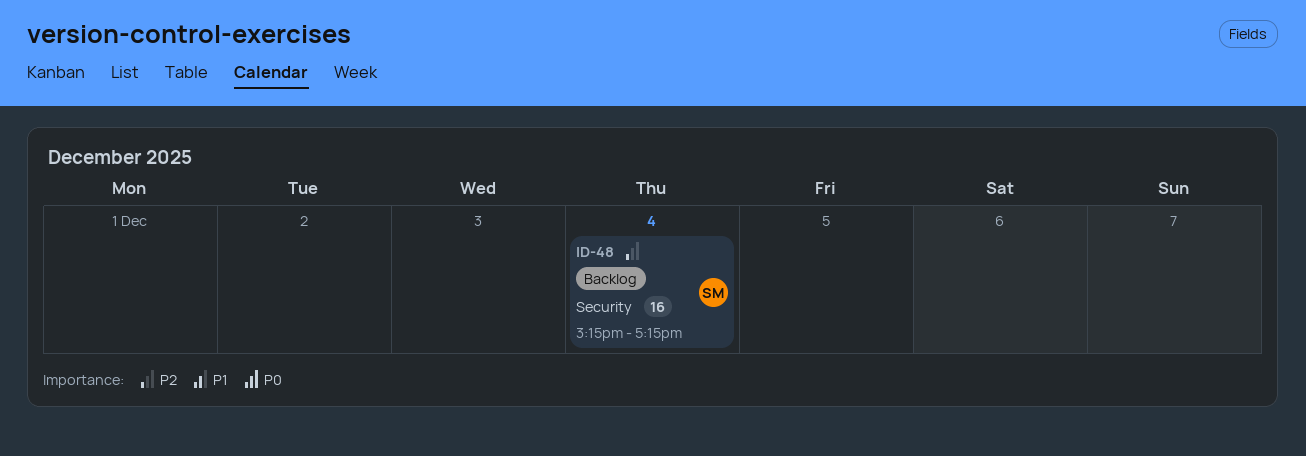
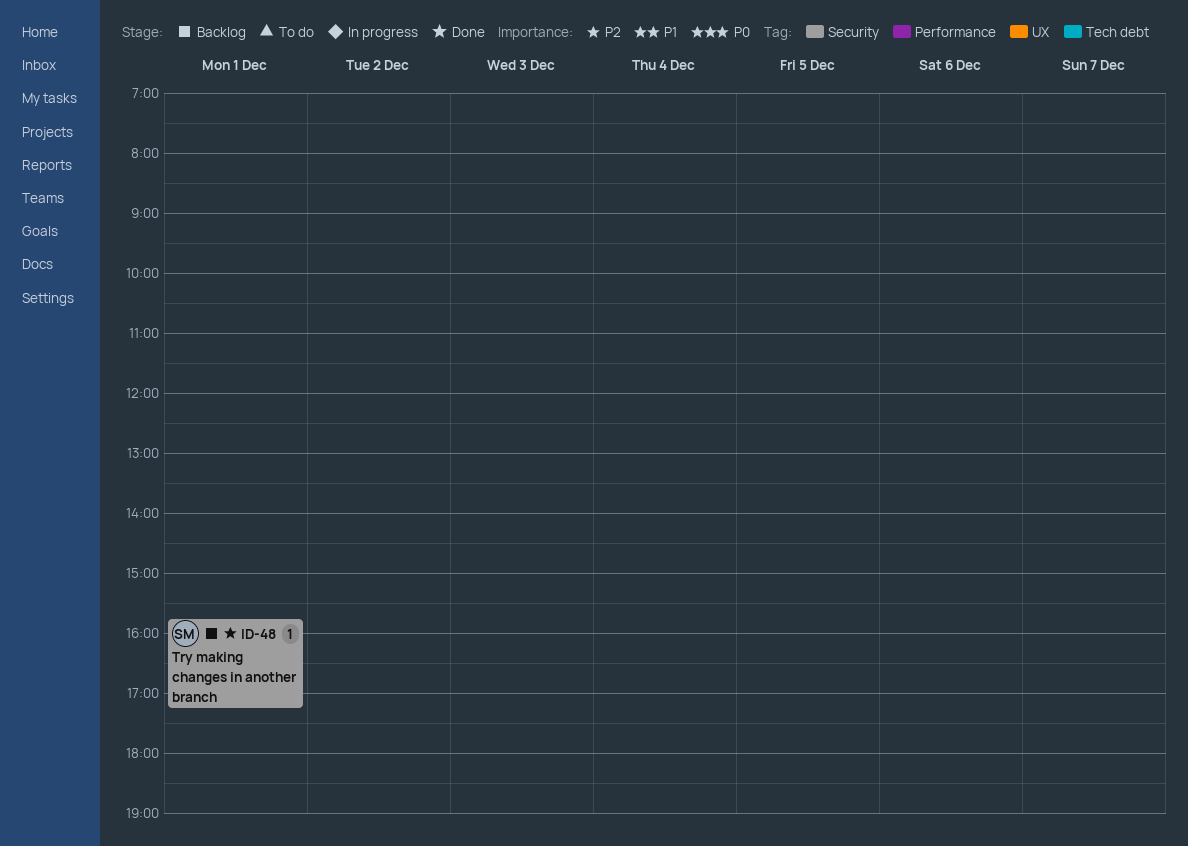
ID-48, estimate: 16 -> 1
ID-48, day: Dec 4 -> Dec 1
ID-48, begins: 15:15 -> 15:45

